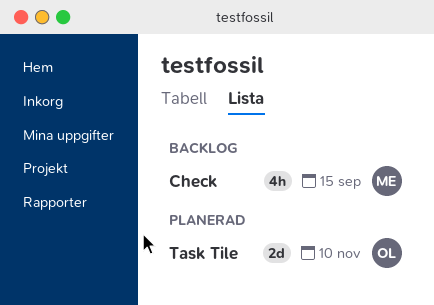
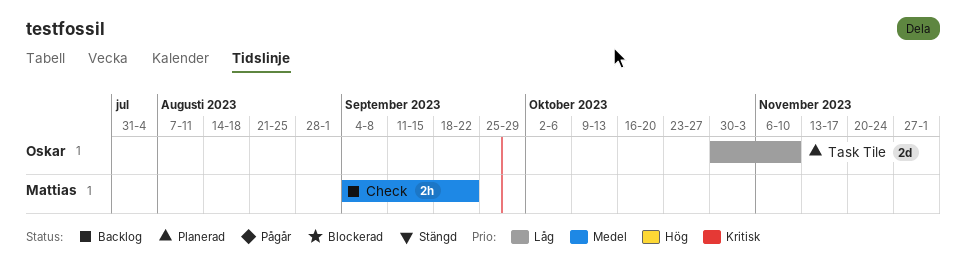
Check, estimate: 4h -> 2h
Check, due: Sep 15 -> Sep 22

